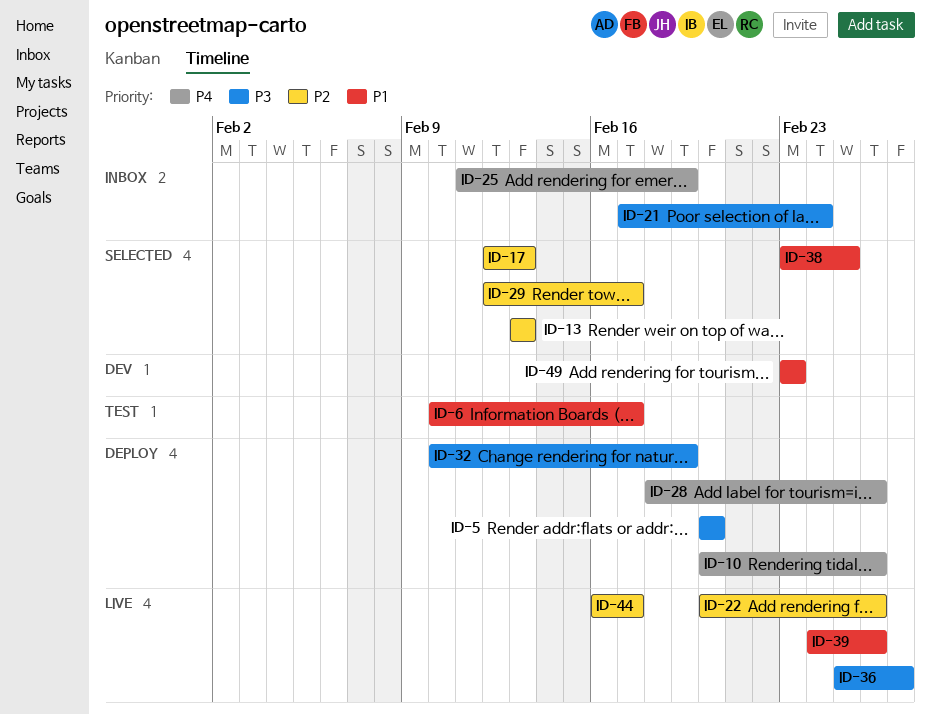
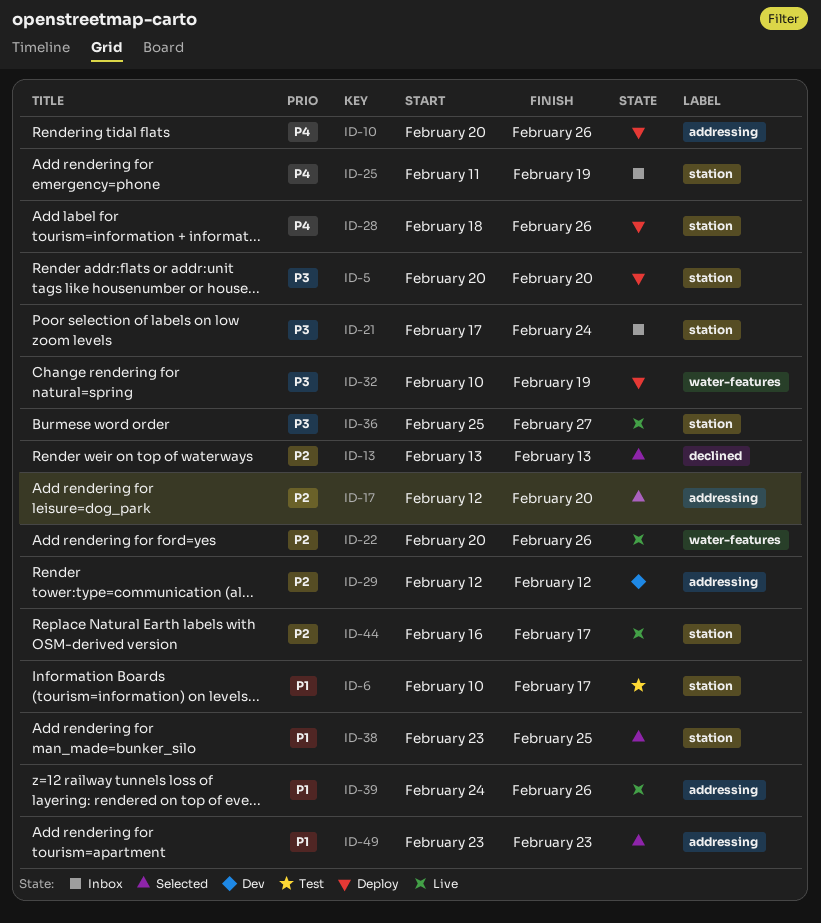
ID-17, due: Feb 13 -> Feb 20
ID-29, status: Selected -> Dev
ID-29, due: Feb 17 -> Feb 12
ID-49, status: Dev -> Selected

